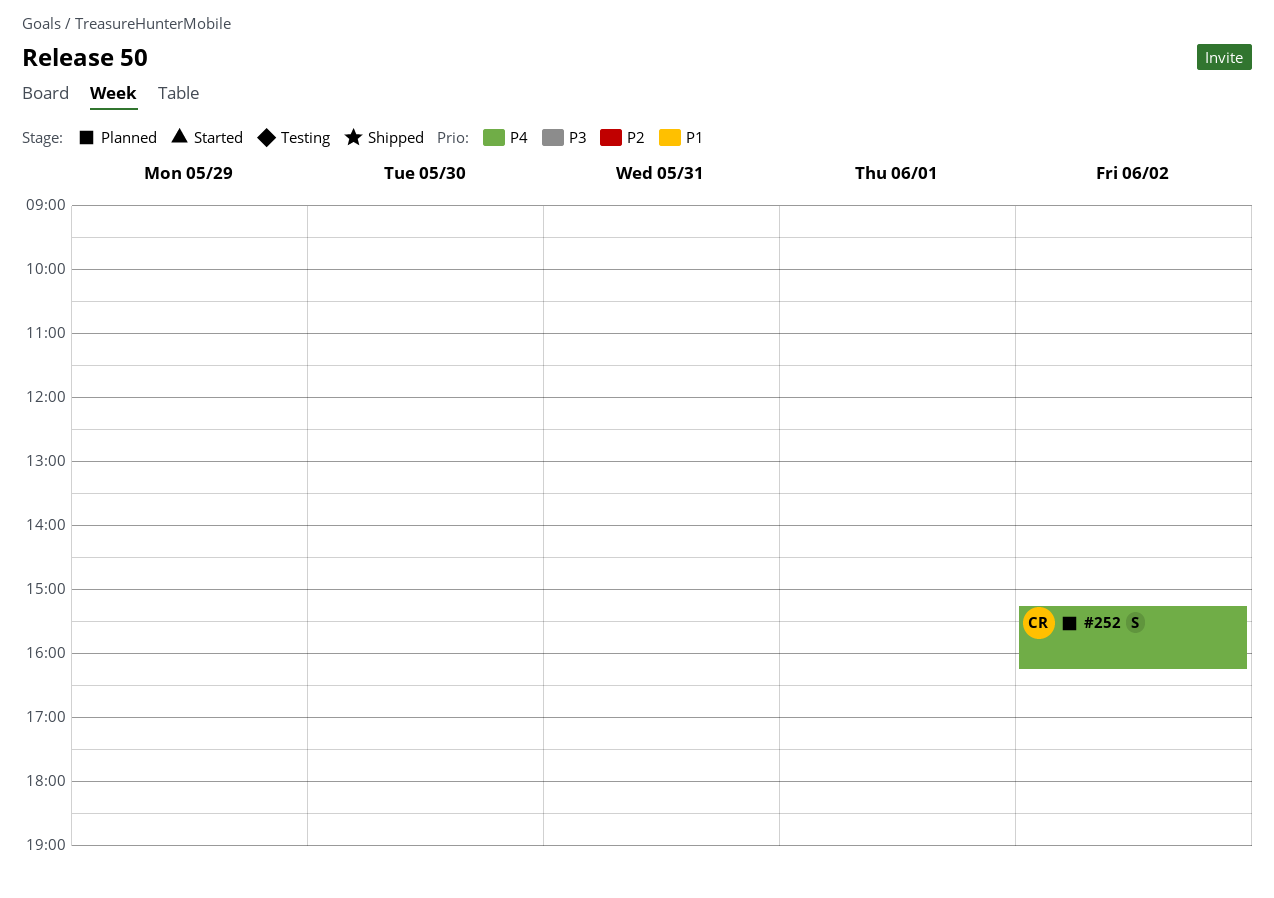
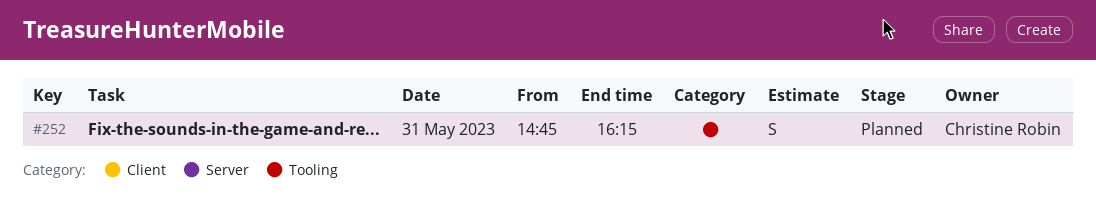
#252, day: Jun 2 -> May 31
#252, begins: 15:15 -> 14:45

